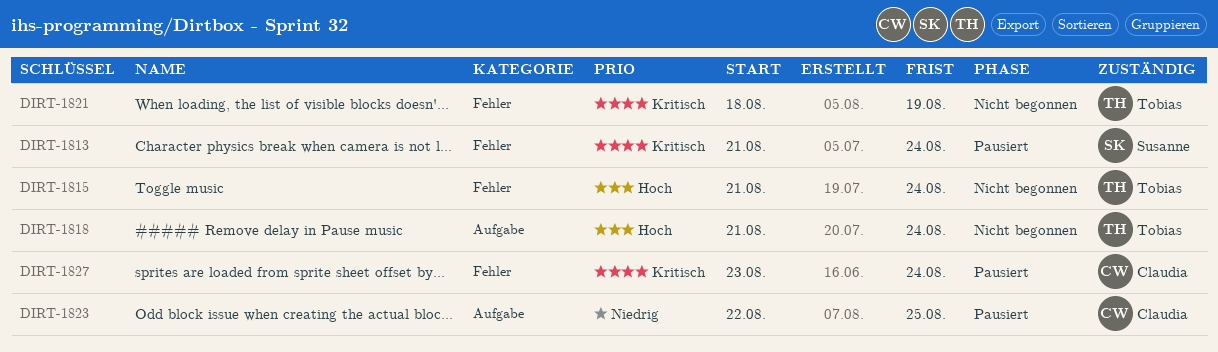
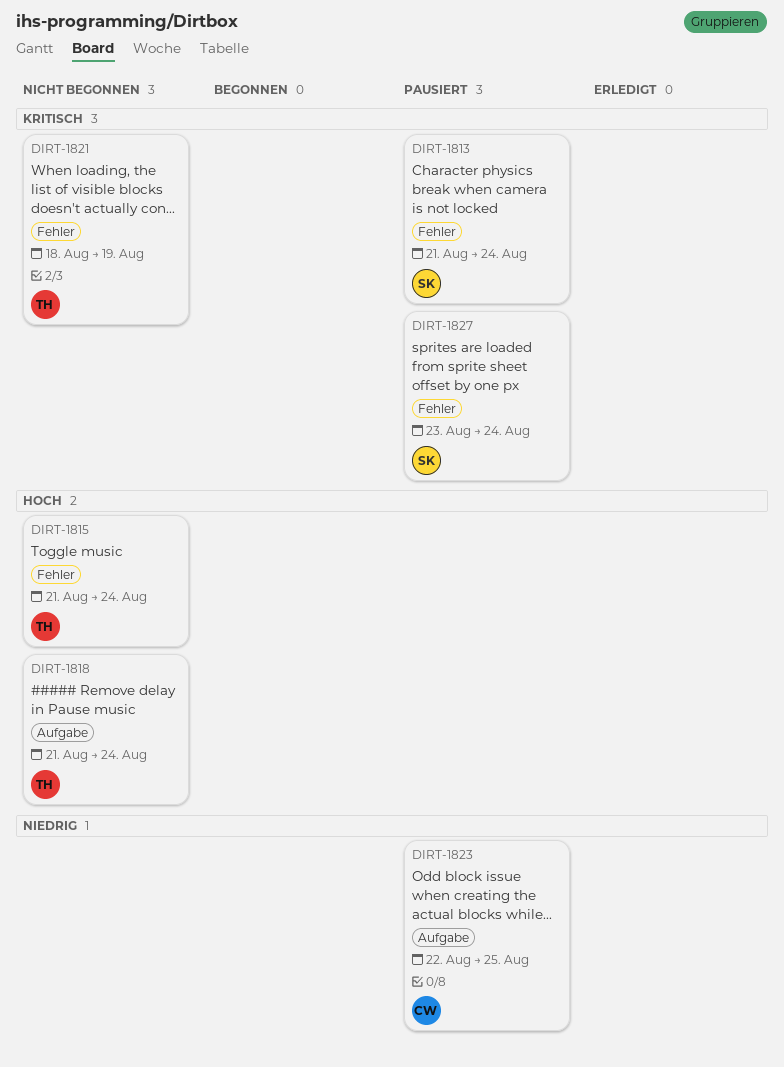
DIRT-1827, owner: Claudia -> Susanne

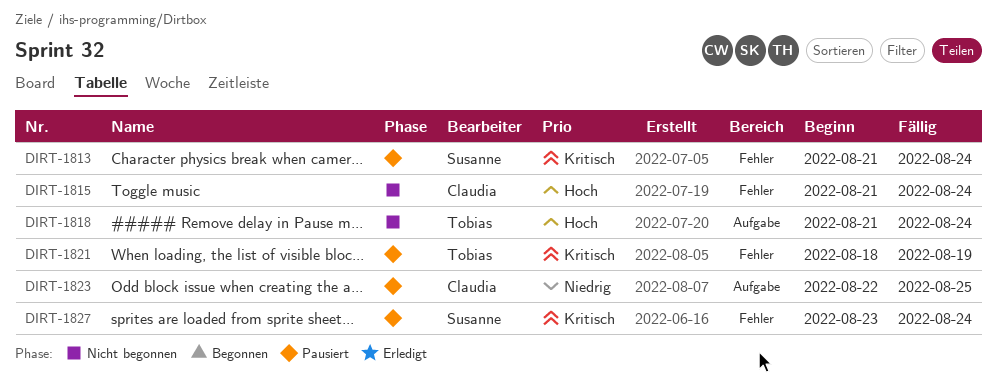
DIRT-1815, owner: Tobias -> Claudia
DIRT-1821, status: Nicht begonnen -> Pausiert

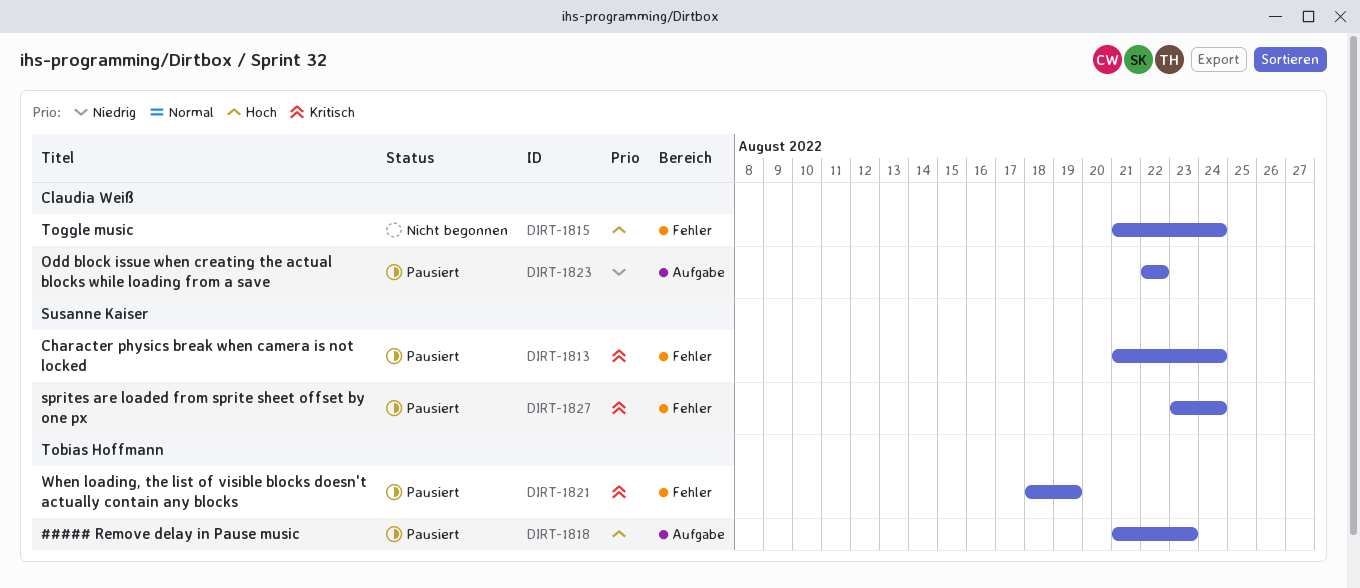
DIRT-1818, status: Nicht begonnen -> Pausiert
DIRT-1818, due: Aug 24 -> Aug 23
DIRT-1823, due: Aug 25 -> Aug 22

